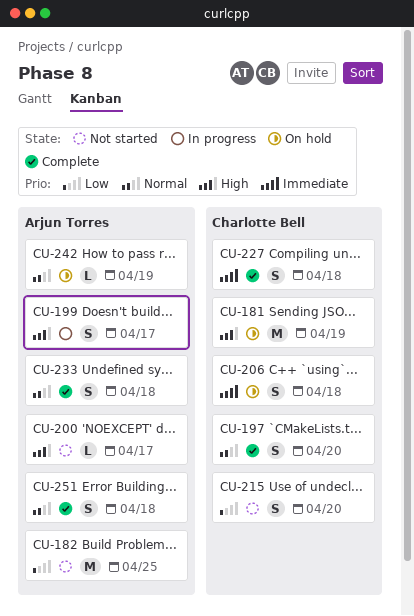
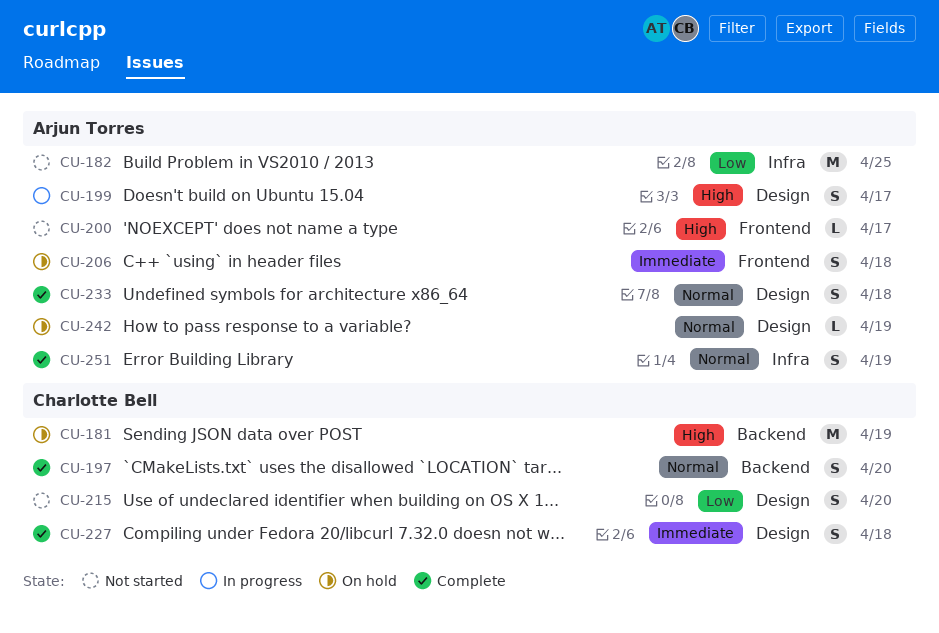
CU-206, owner: Charlotte Bell -> Arjun Torres
CU-251, due: Apr 18 -> Apr 19

